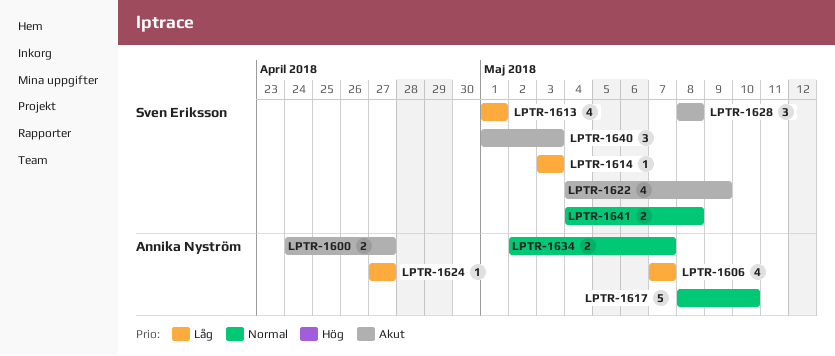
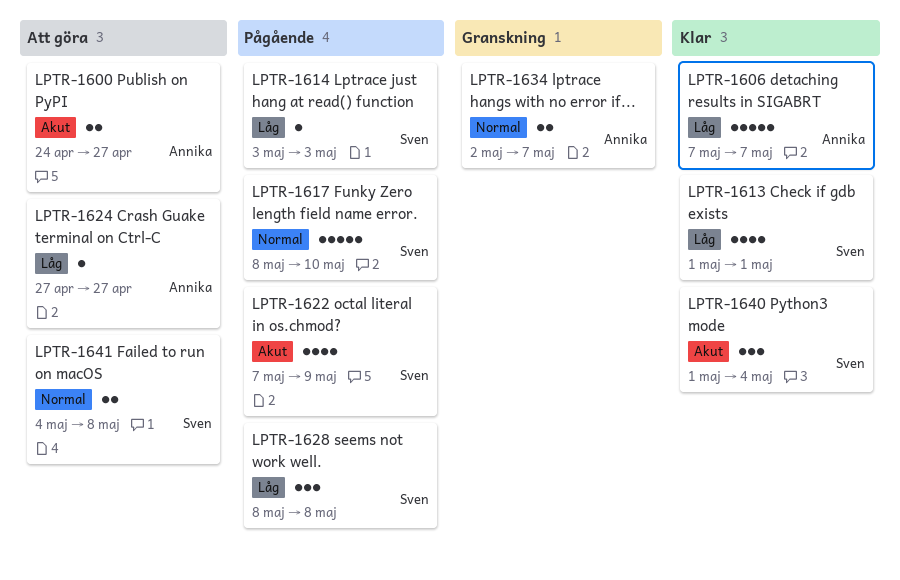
LPTR-1606, estimate: 4 -> 5
LPTR-1617, owner: Annika Nyström -> Sven Eriksson
LPTR-1622, start: May 4 -> May 7
LPTR-1628, priority: Akut -> Låg
LPTR-1640, due: May 3 -> May 4

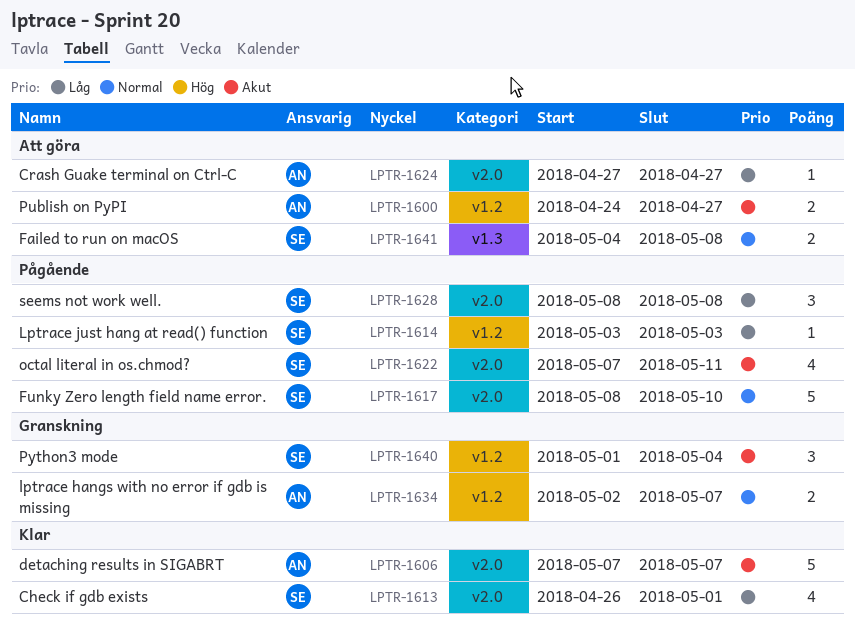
LPTR-1606, priority: Låg -> Akut
LPTR-1613, start: May 1 -> Apr 26
LPTR-1622, due: May 9 -> May 11
LPTR-1640, status: Klar -> Granskning

